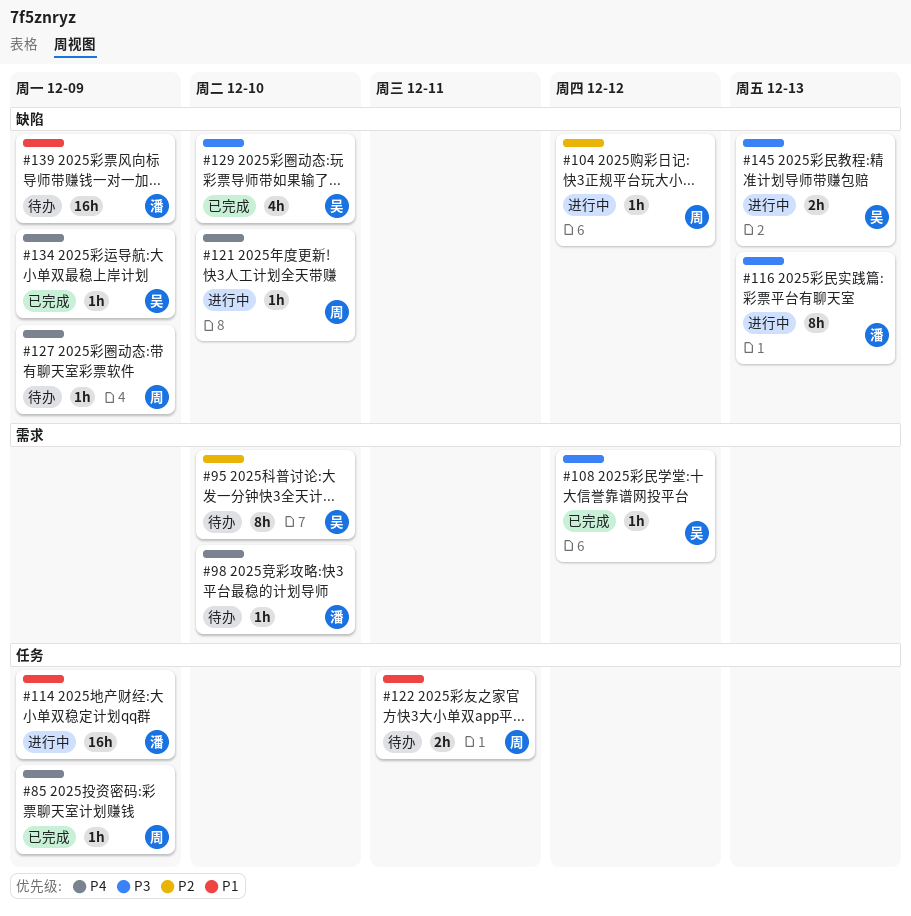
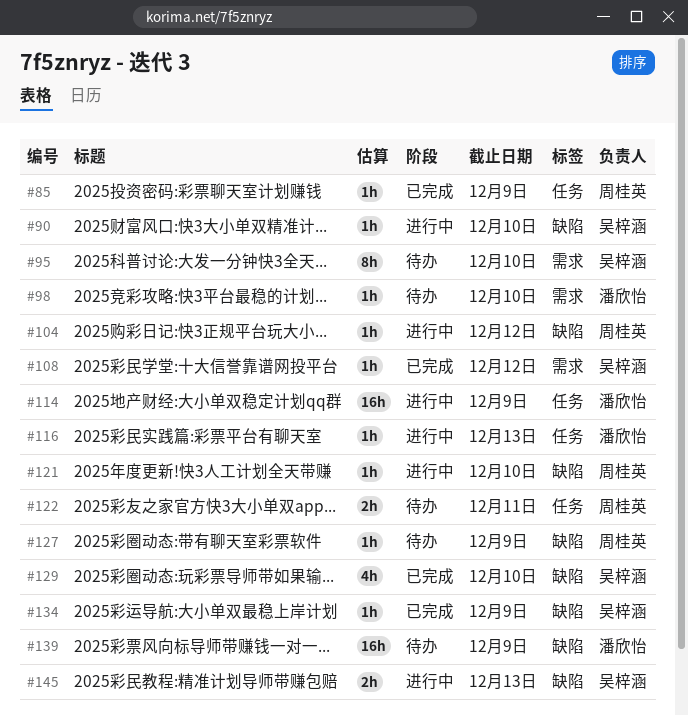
#90: none -> present
#116, label: 缺陷 -> 任务
#116, estimate: 8h -> 1h

